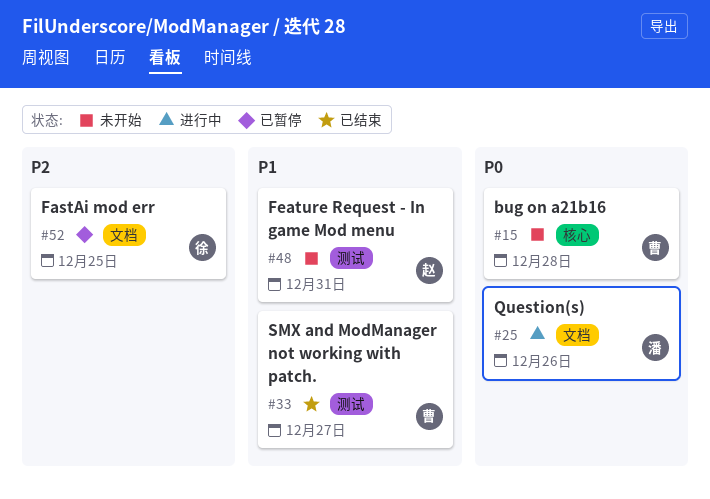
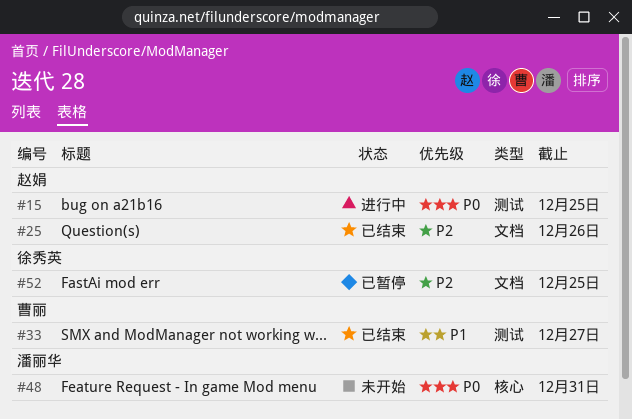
#15, status: 未开始 -> 进行中
#15, owner: 曹丽 -> 赵娟
#15, label: 核心 -> 测试
#15, due: Dec 28 -> Dec 25
#25, status: 进行中 -> 已结束
#25, owner: 潘丽华 -> 赵娟
#25, priority: P0 -> P2
#48, owner: 赵娟 -> 潘丽华
#48, priority: P1 -> P0
#48, label: 测试 -> 核心

